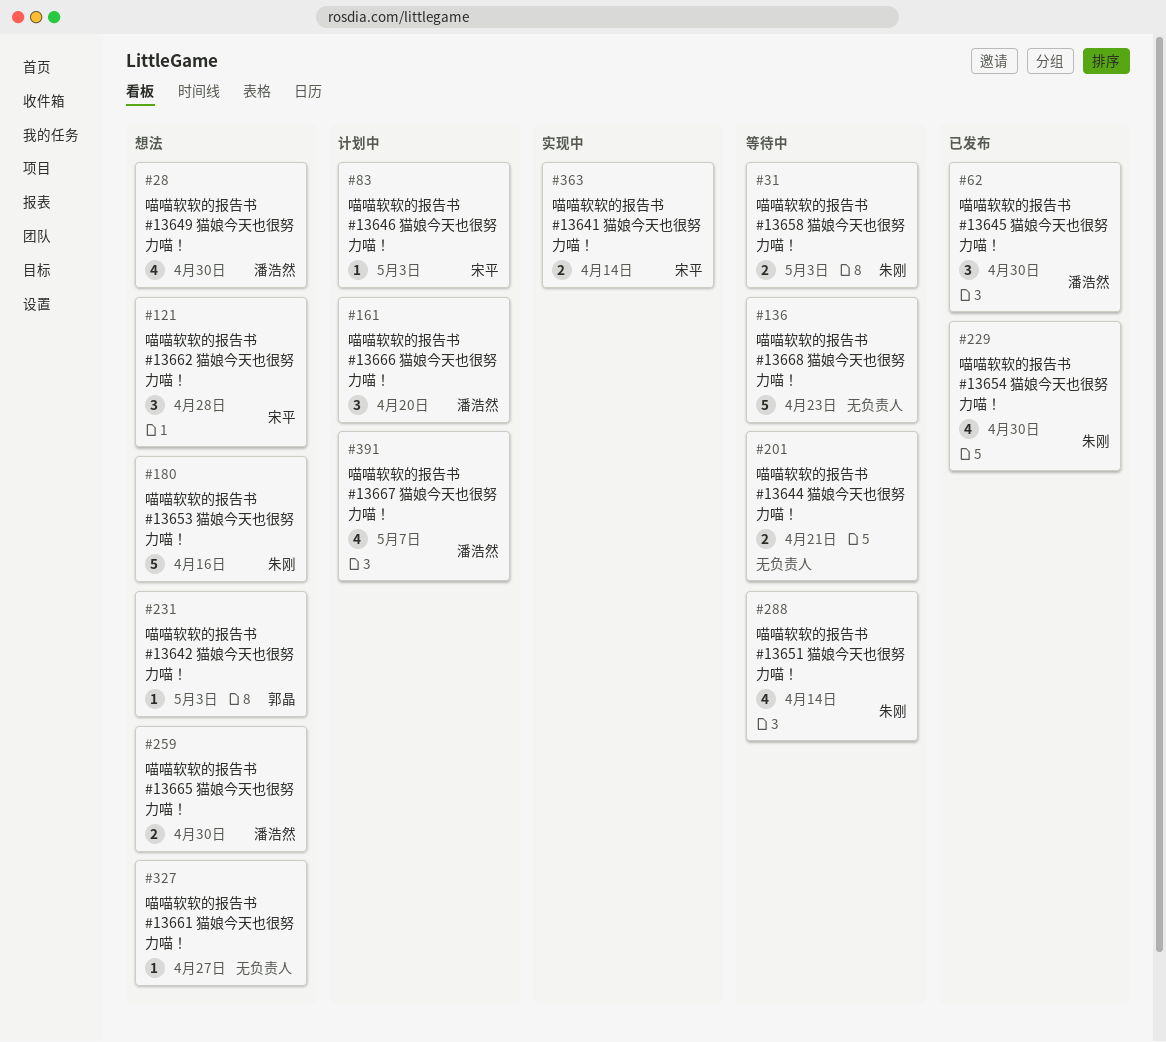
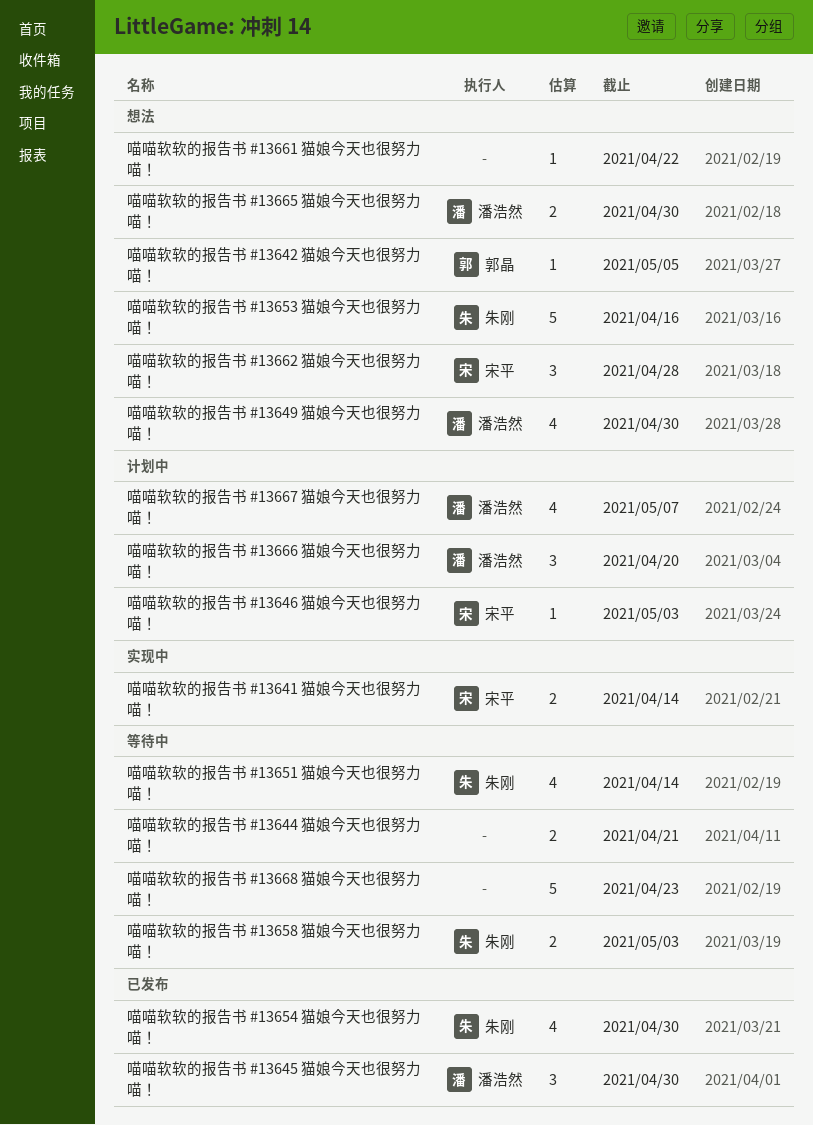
喵喵软软的报告书 #13642 猫娘今天也很努力喵！, due: May 3 -> May 5
喵喵软软的报告书 #13661 猫娘今天也很努力喵！, due: Apr 27 -> Apr 22

